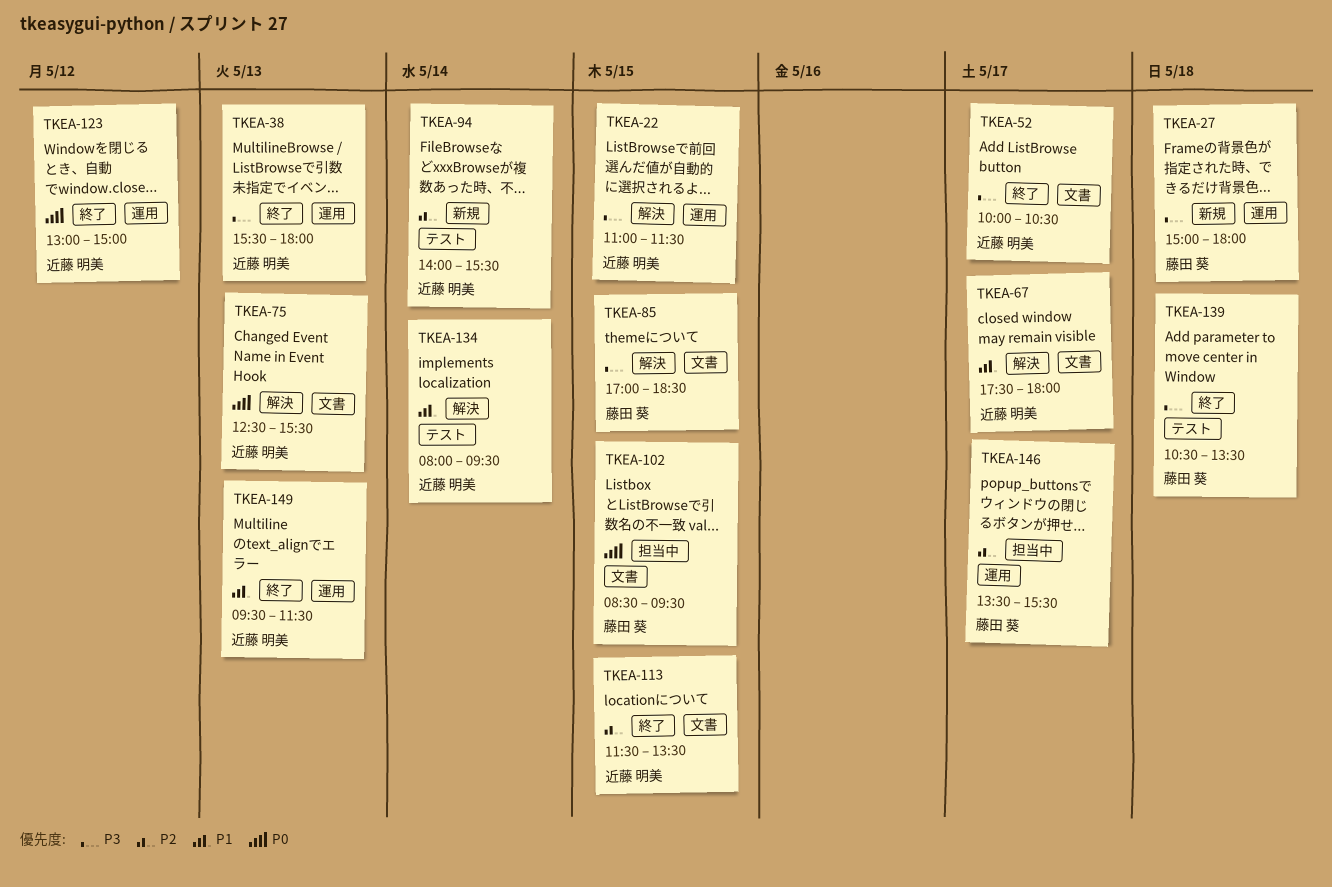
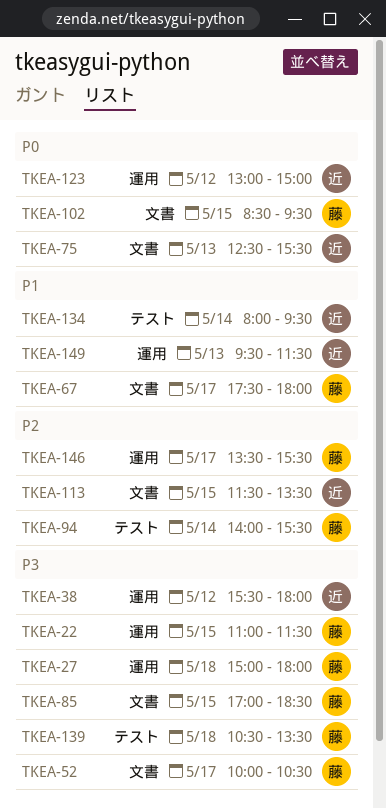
TKEA-22, owner: 近藤 明美 -> 藤田 葵
TKEA-38, day: May 13 -> May 12
TKEA-52, owner: 近藤 明美 -> 藤田 葵
TKEA-67, owner: 近藤 明美 -> 藤田 葵
TKEA-94, owner: 近藤 明美 -> 藤田 葵

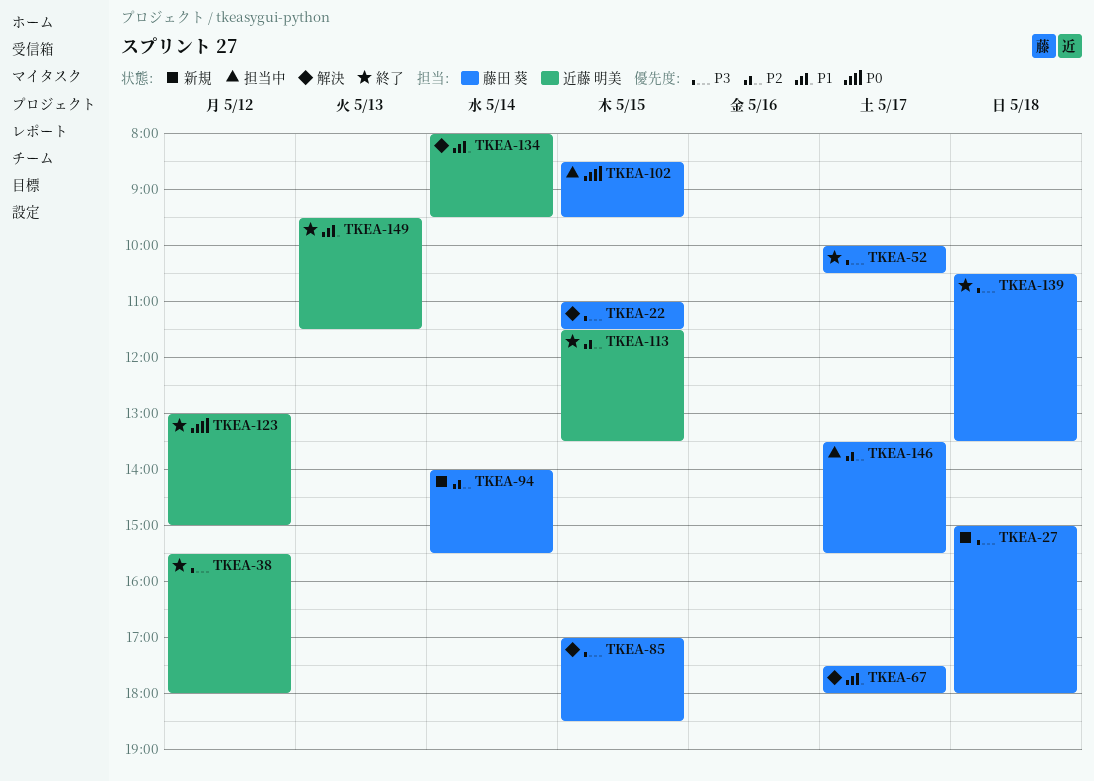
TKEA-75: present -> none

